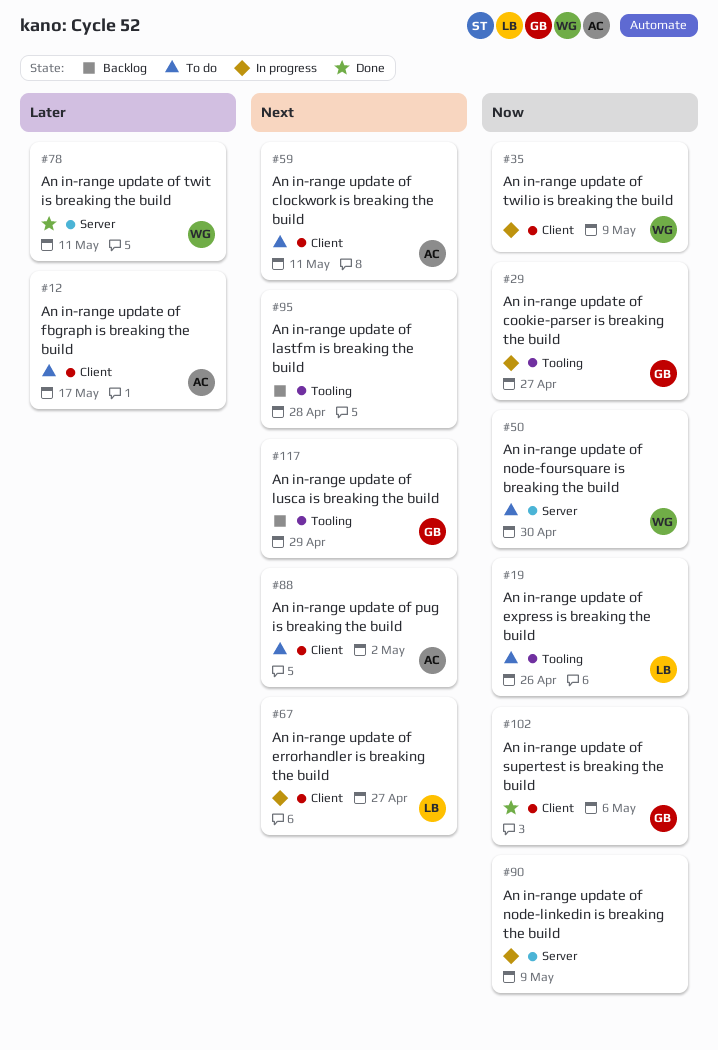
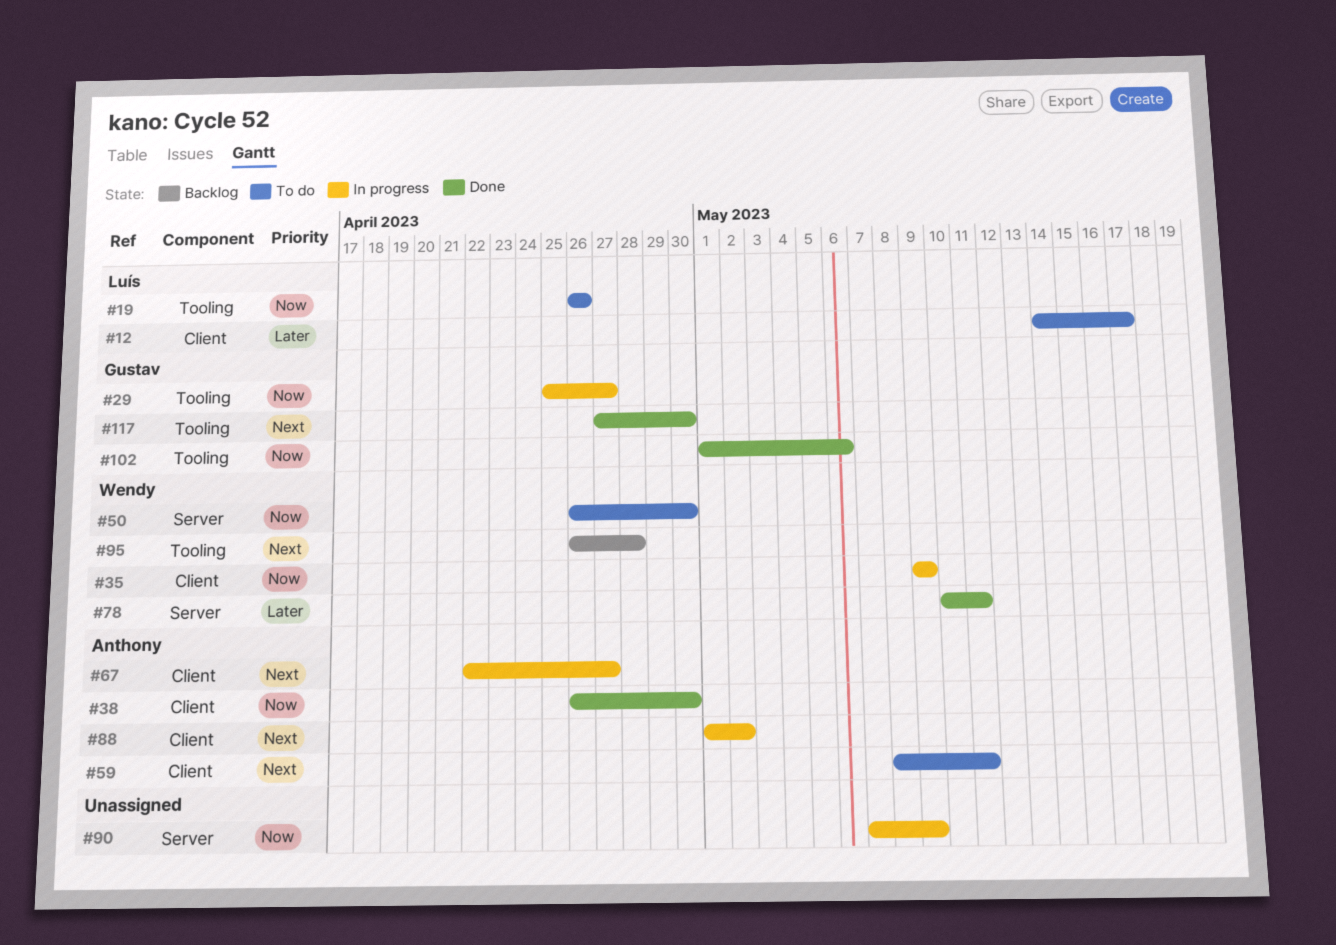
#12, owner: Anthony -> Luís
#38: none -> present
#67, owner: Luís -> Anthony
#88, status: To do -> In progress
#95, owner: none -> Wendy
#102, label: Client -> Tooling
#117, status: Backlog -> Done
#117, due: Apr 29 -> Apr 30

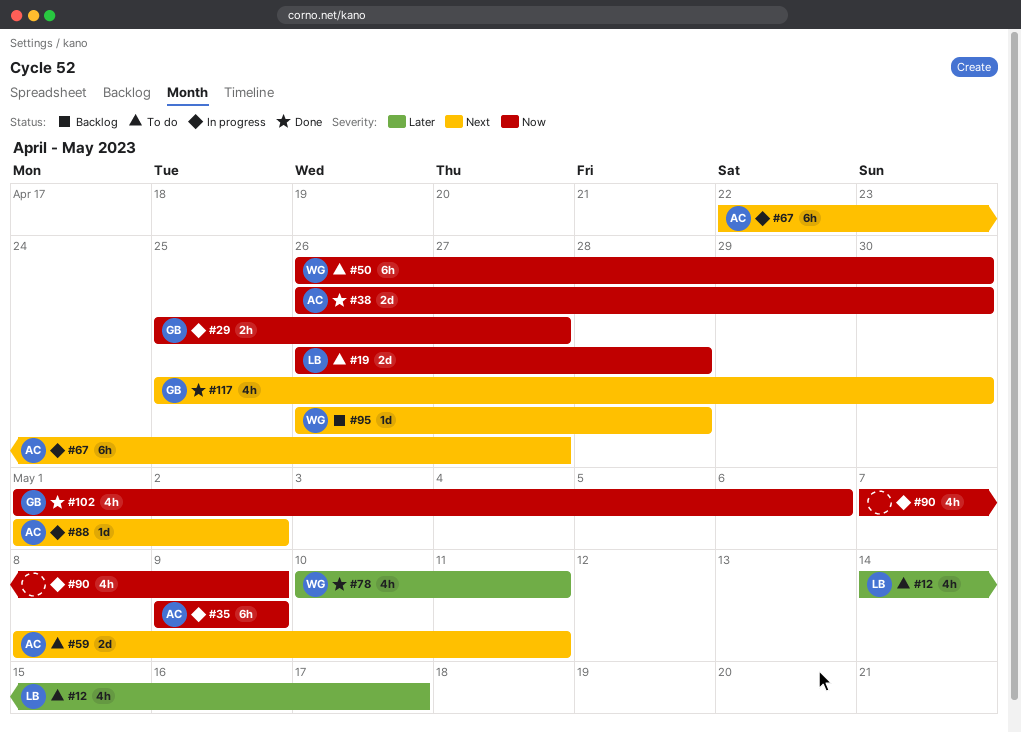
#19, due: Apr 26 -> Apr 28
#35, owner: Wendy -> Anthony
#117, start: Apr 27 -> Apr 25

